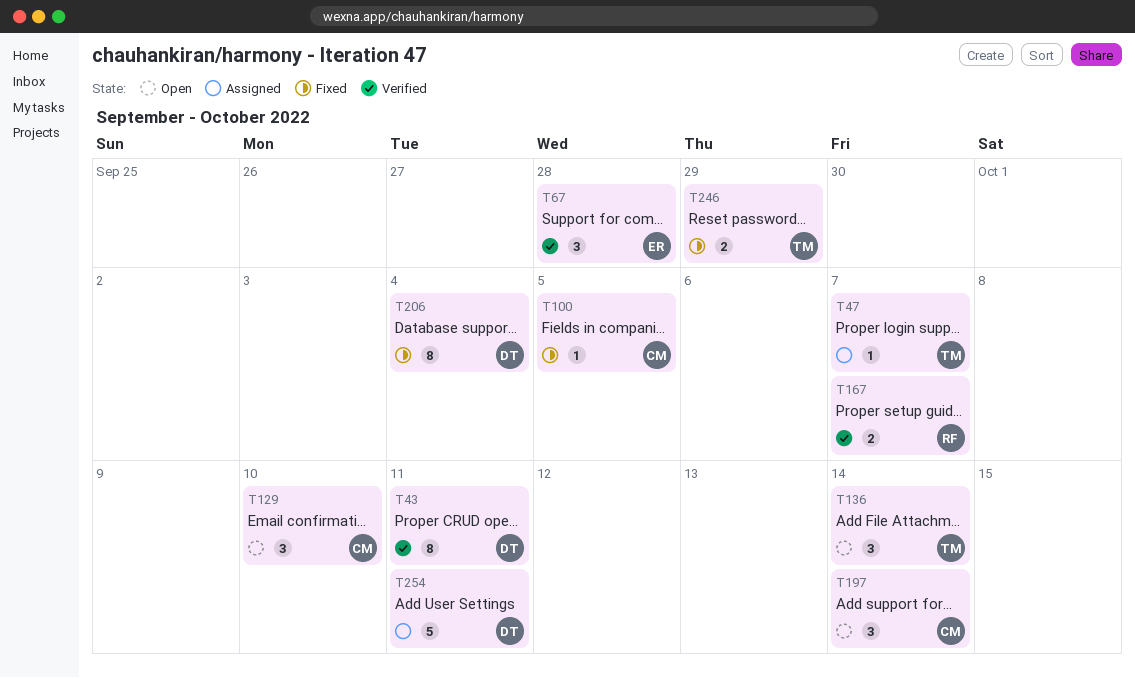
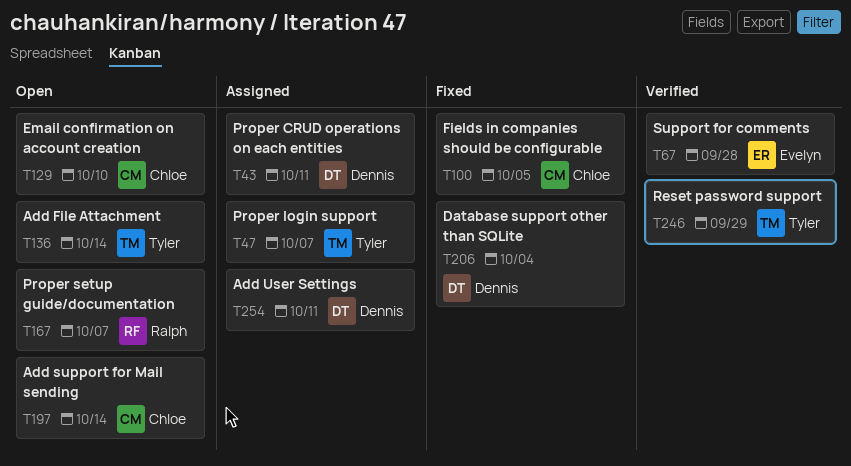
T43, status: Verified -> Assigned
T167, status: Verified -> Open
T246, status: Fixed -> Verified

